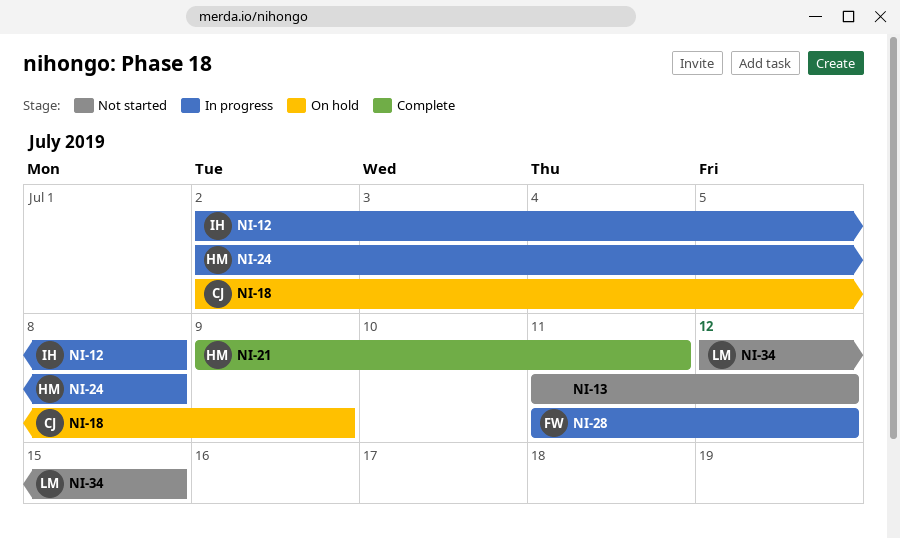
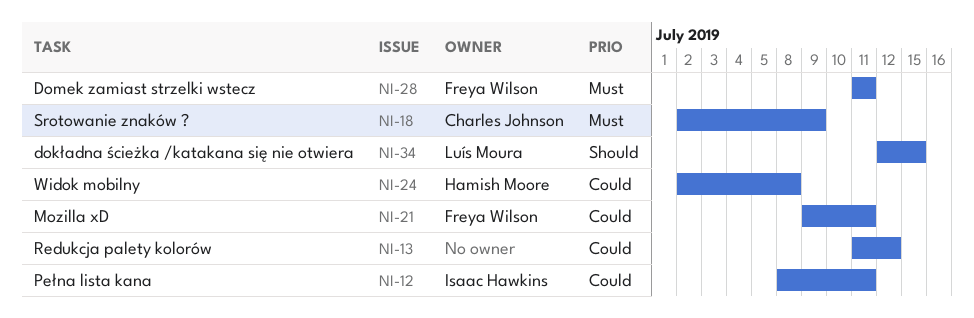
NI-12, start: Jul 2 -> Jul 8
NI-12, due: Jul 8 -> Jul 11
NI-21, owner: Hamish Moore -> Freya Wilson
NI-28, due: Jul 12 -> Jul 11

